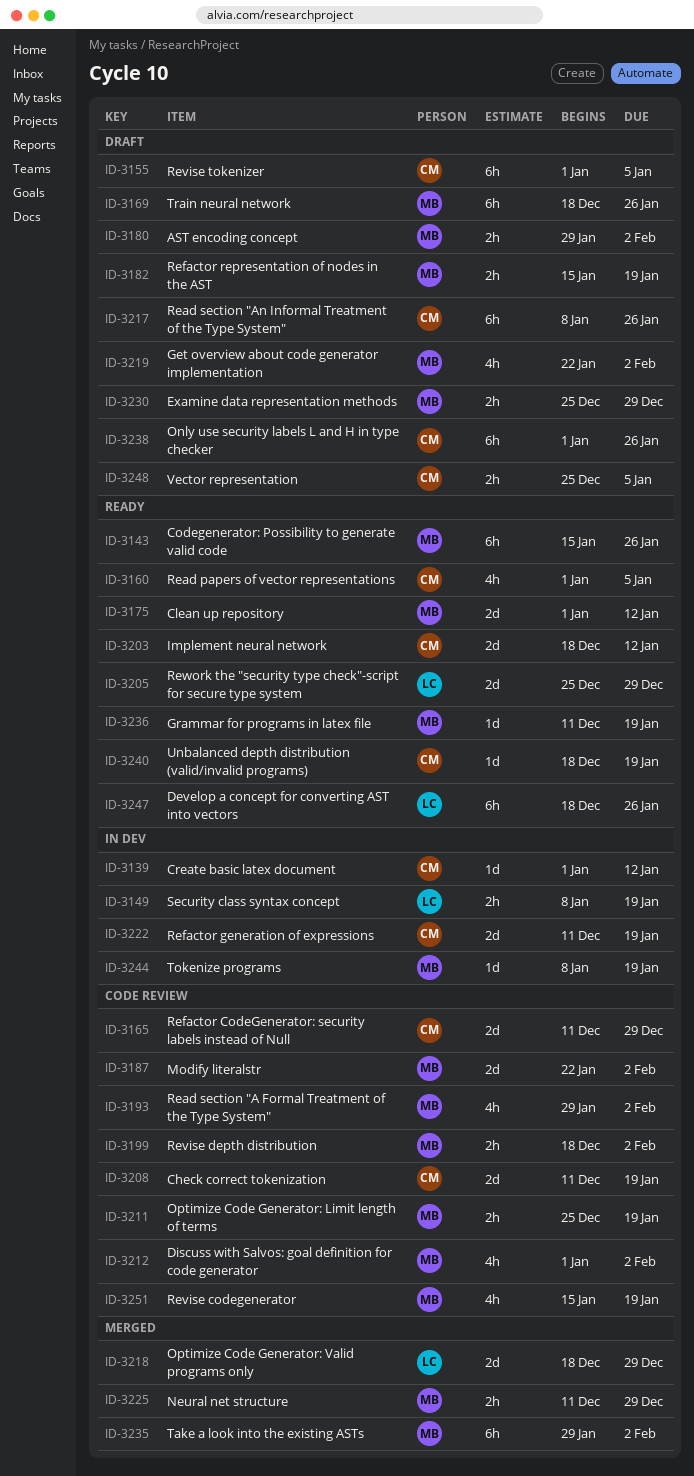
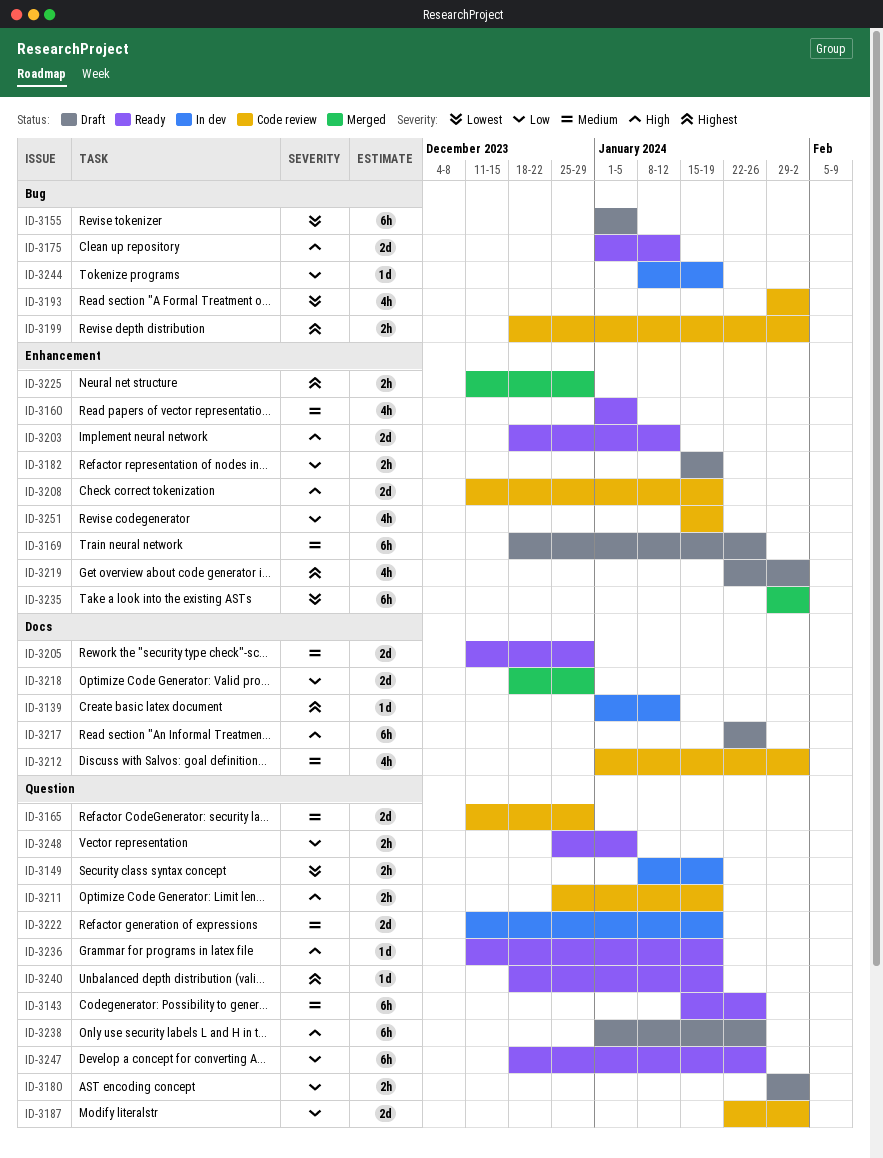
ID-3205, start: Dec 25 -> Dec 11
ID-3217, start: Jan 8 -> Jan 22
ID-3230: present -> none
ID-3248, status: Draft -> Ready

